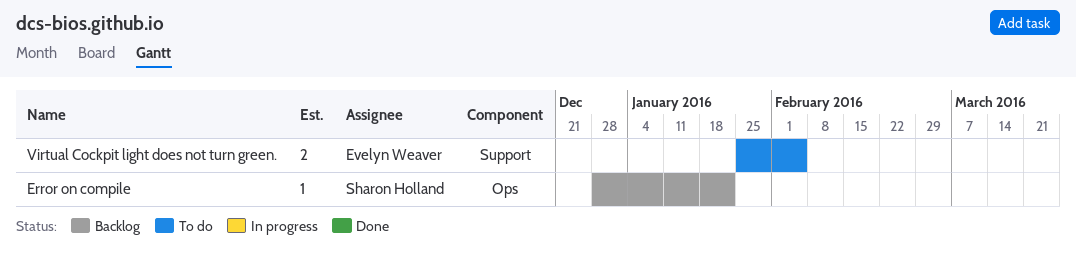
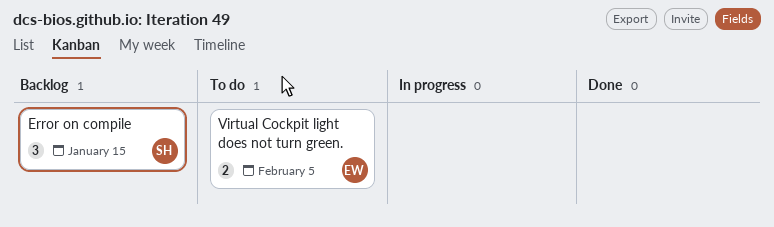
Error on compile, estimate: 1 -> 3
Error on compile, due: Jan 22 -> Jan 15

